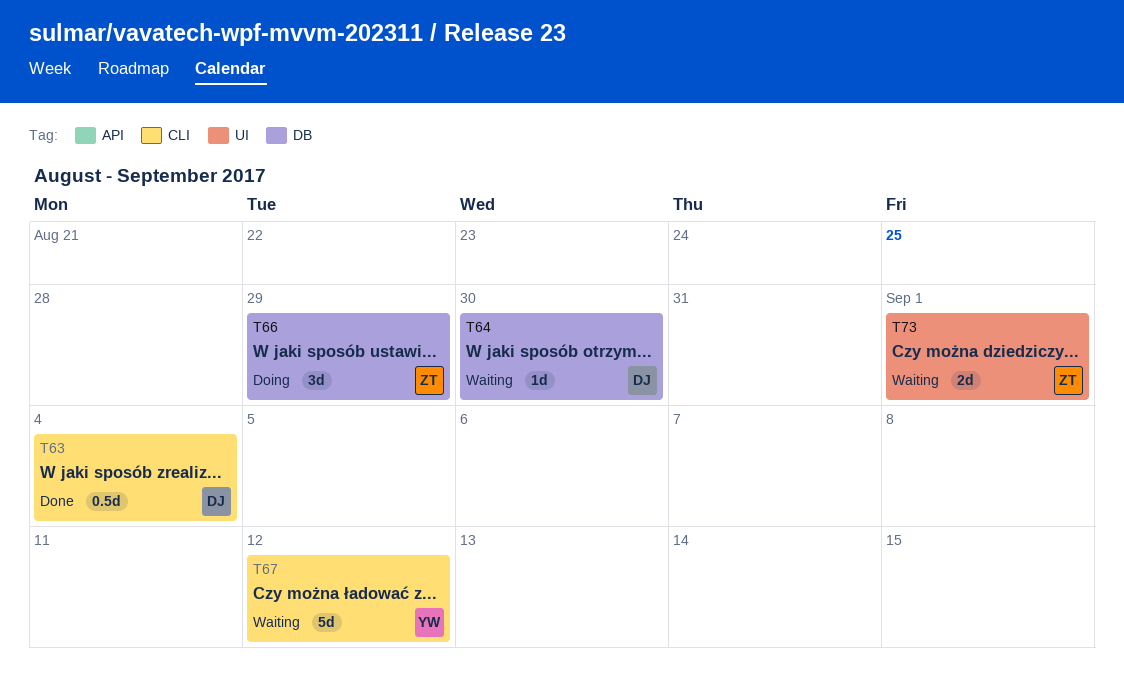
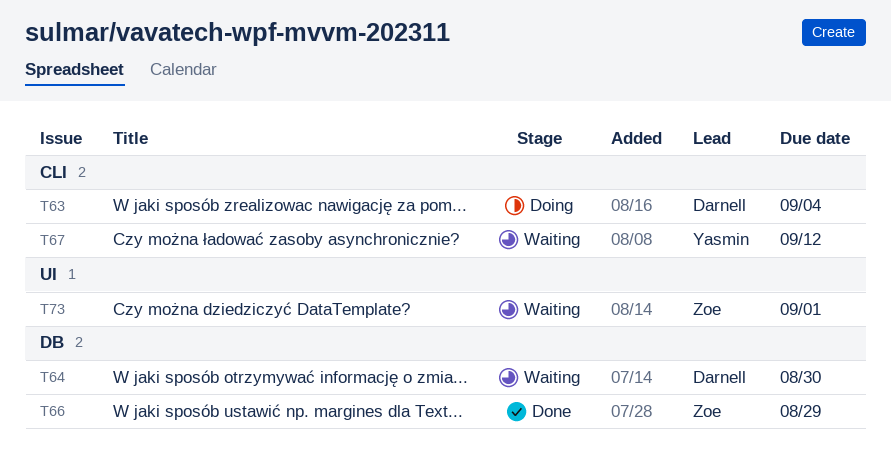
T63, status: Done -> Doing
T66, status: Doing -> Done

